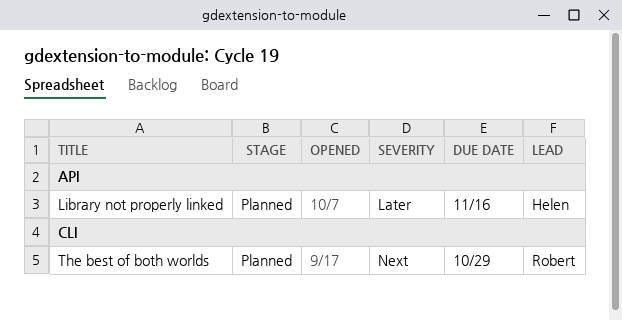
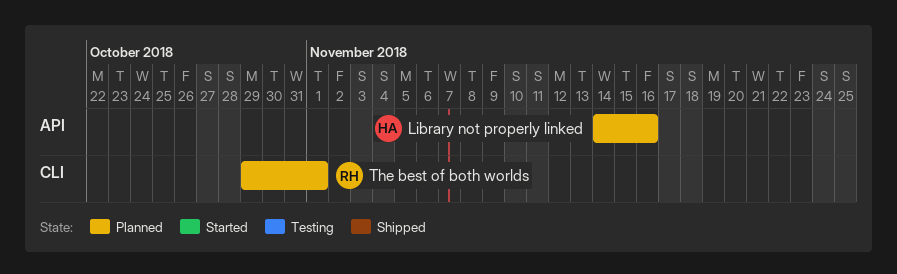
The best of both worlds, due: Oct 29 -> Nov 1

